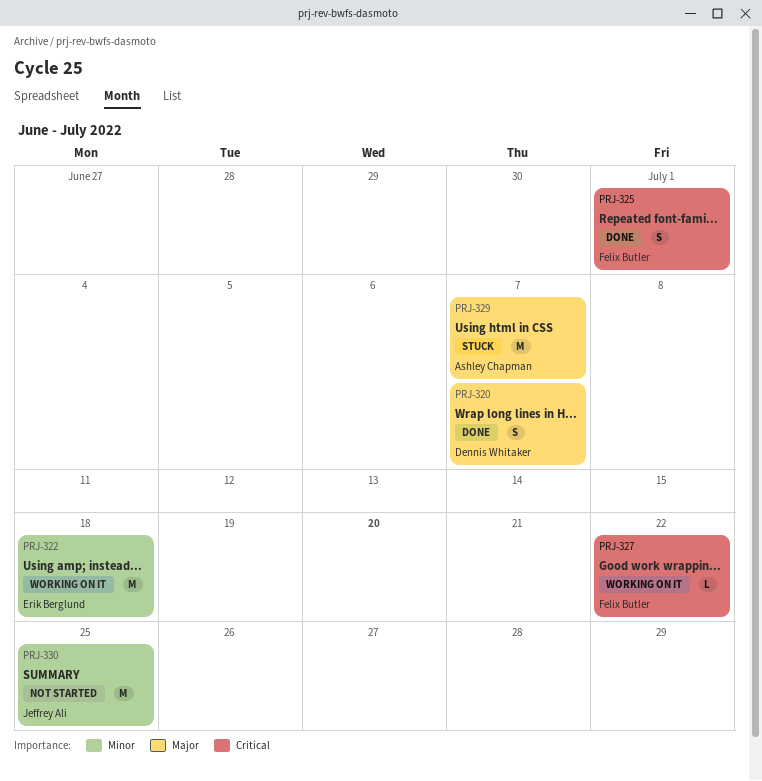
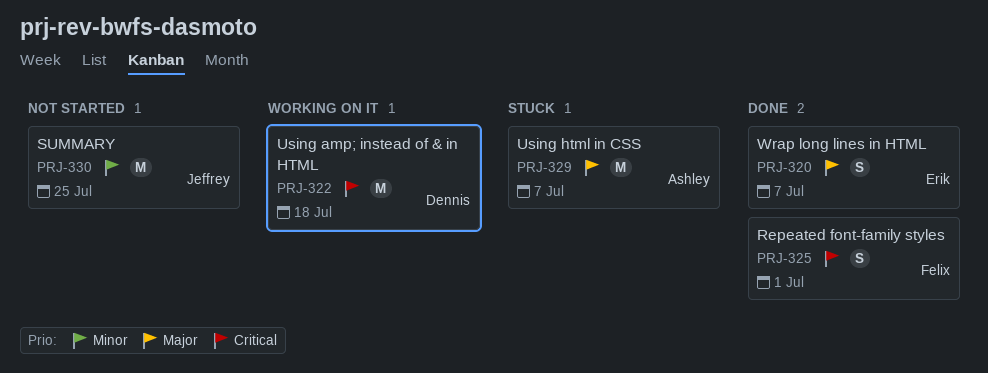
PRJ-320, owner: Dennis Whitaker -> Erik Berglund
PRJ-322, owner: Erik Berglund -> Dennis Whitaker
PRJ-322, priority: Minor -> Critical
PRJ-327: present -> none

